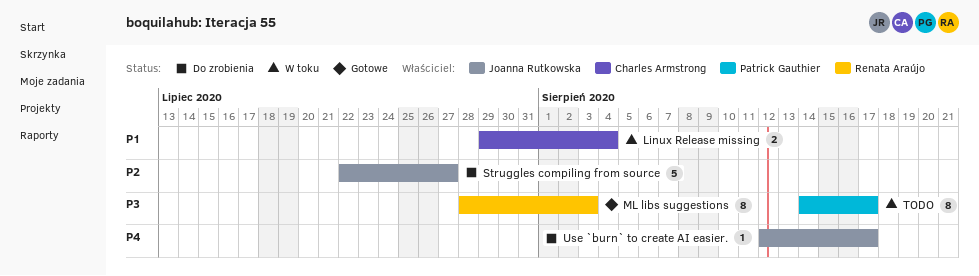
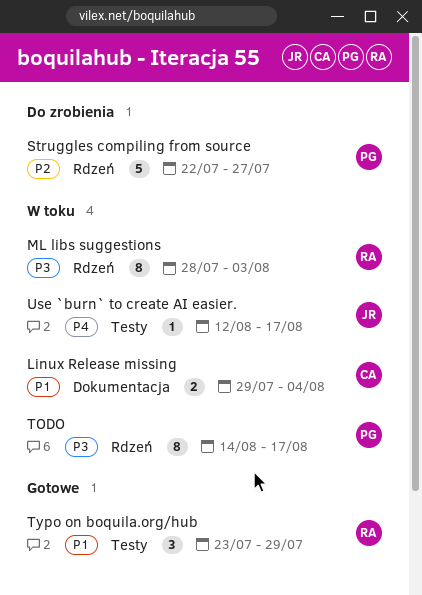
ML libs suggestions, status: Gotowe -> W toku
Struggles compiling from source, owner: Joanna Rutkowska -> Patrick Gauthier
Typo on boquila.org/hub: none -> present
Use `burn` to create AI easier., status: Do zrobienia -> W toku

